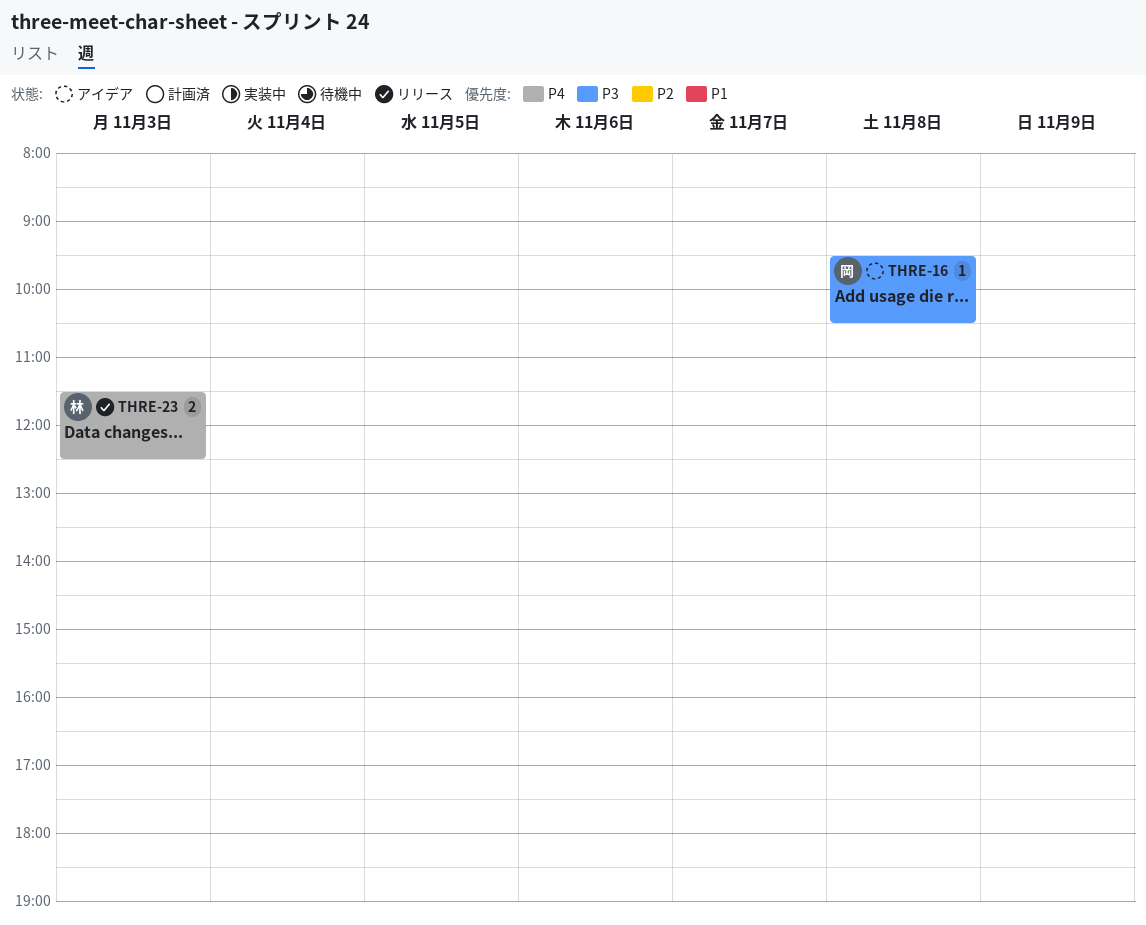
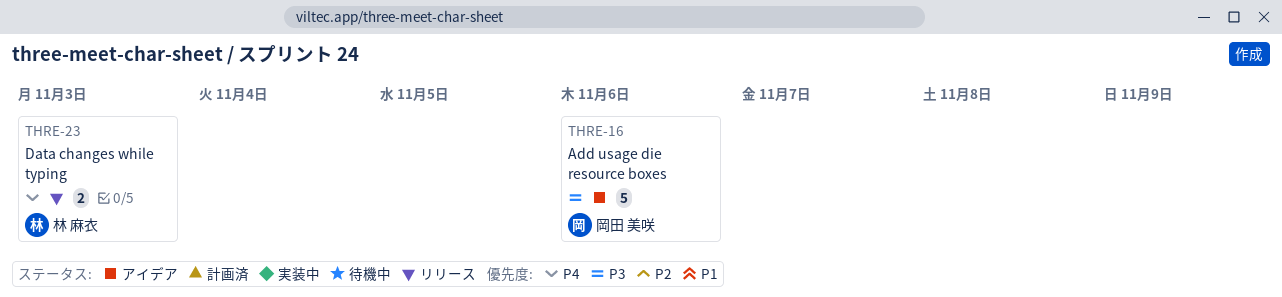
THRE-16, estimate: 1 -> 5
THRE-16, day: Nov 8 -> Nov 6

